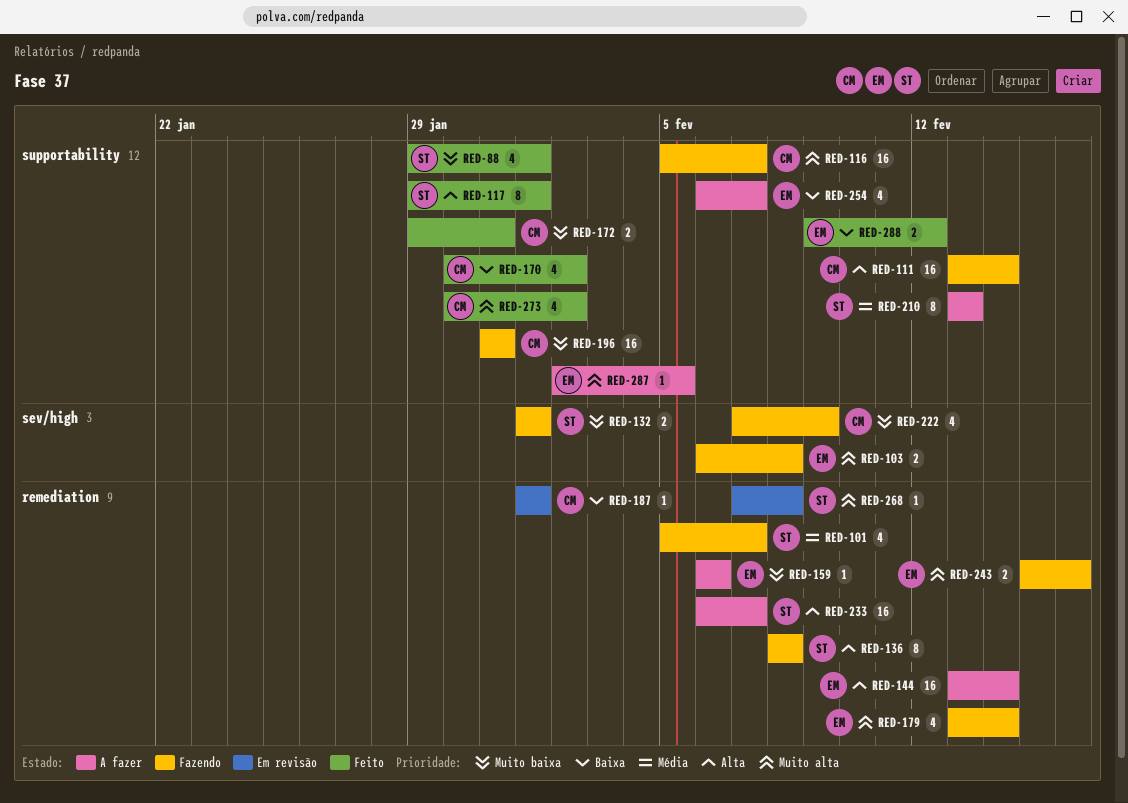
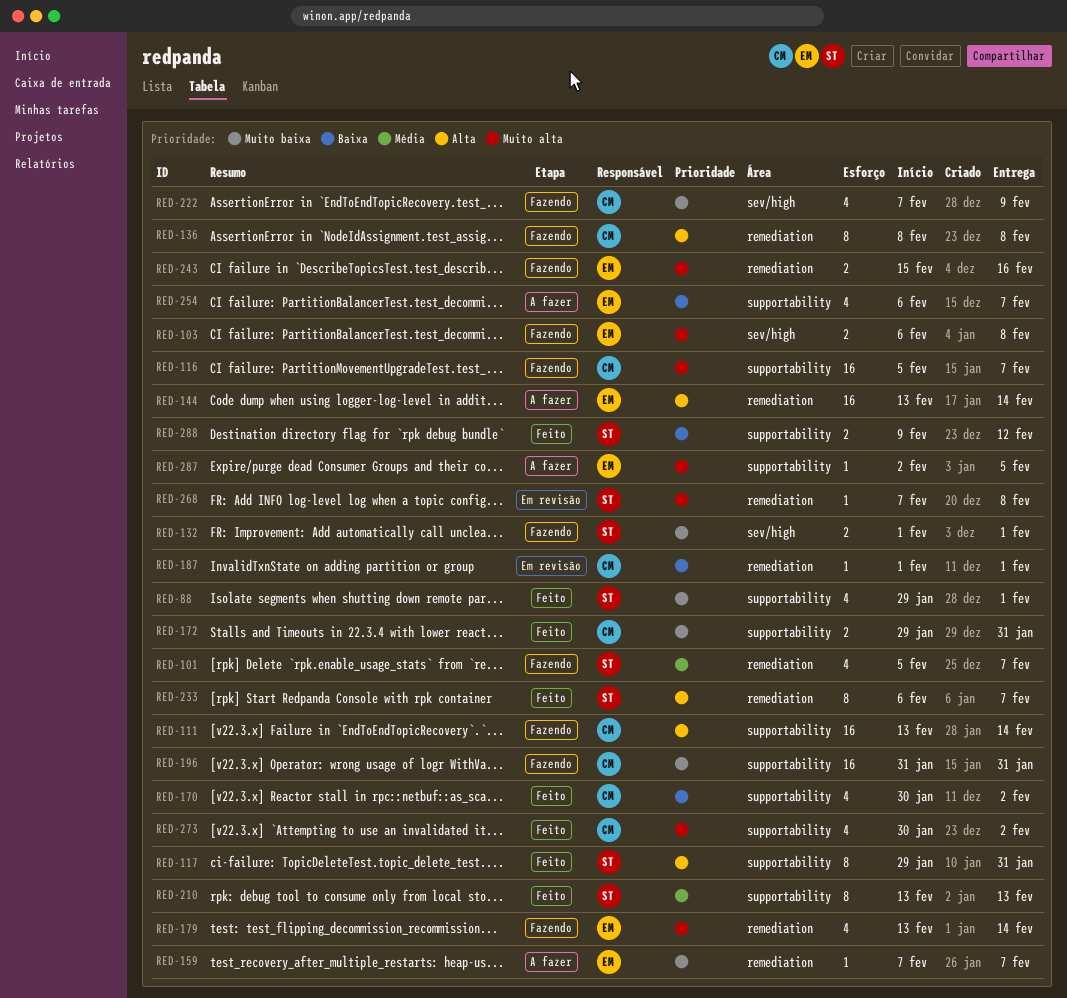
RED-117, due: Feb 1 -> Jan 31
RED-136, owner: ST -> CM
RED-159, start: Feb 6 -> Feb 7
RED-159, due: Feb 6 -> Feb 7
RED-210, status: A fazer -> Feito
RED-233, status: A fazer -> Feito
RED-233, estimate: 16 -> 8
RED-288, owner: EM -> ST

